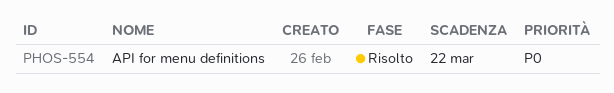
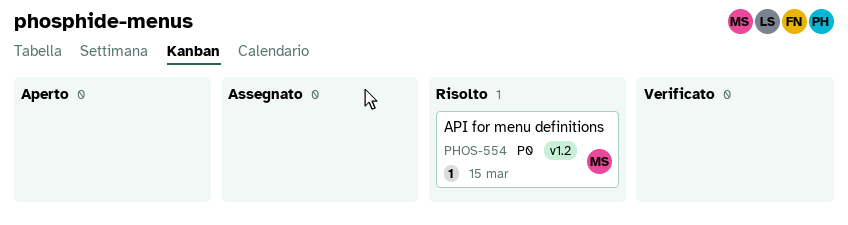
PHOS-554, due: Mar 22 -> Mar 15

